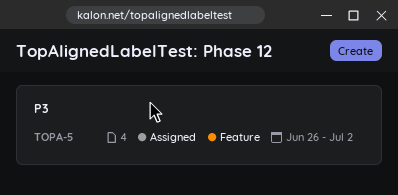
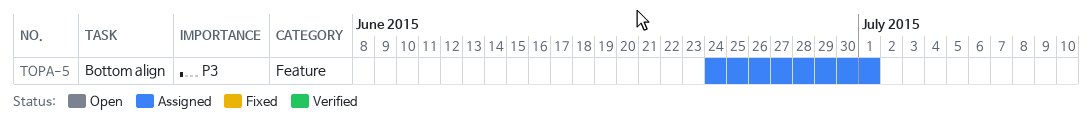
TOPA-5, start: Jun 26 -> Jun 24
TOPA-5, due: Jul 2 -> Jul 1

